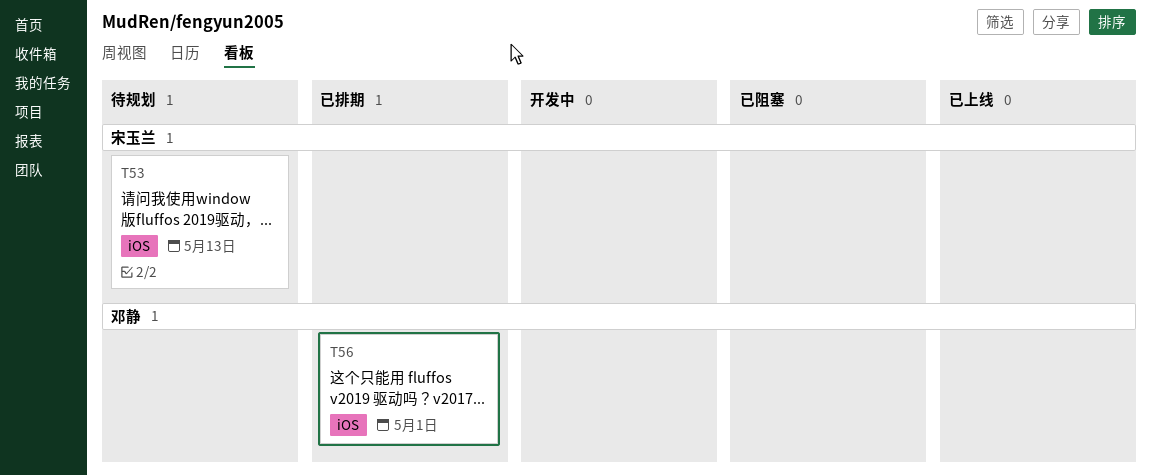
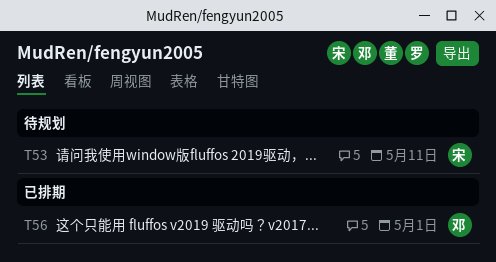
T53, due: May 13 -> May 11

